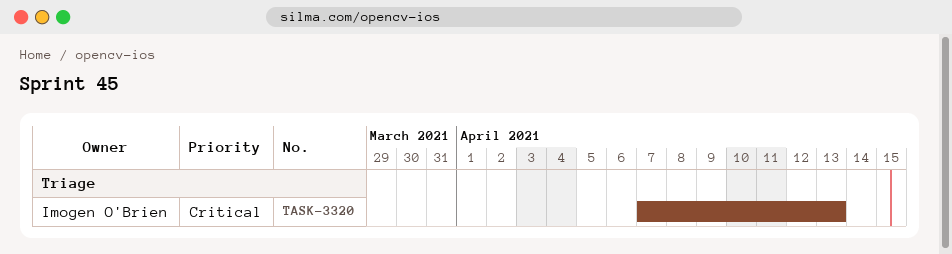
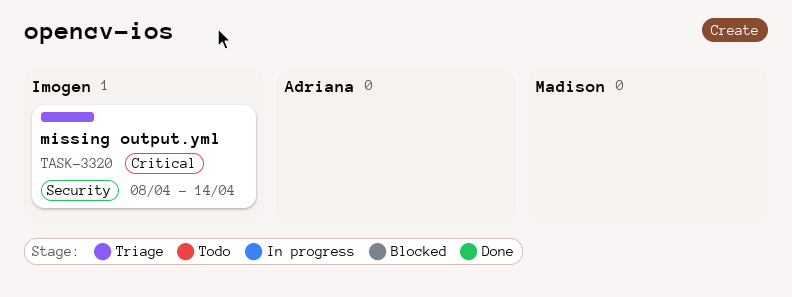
TASK-3320, start: Apr 7 -> Apr 8
TASK-3320, due: Apr 13 -> Apr 14

